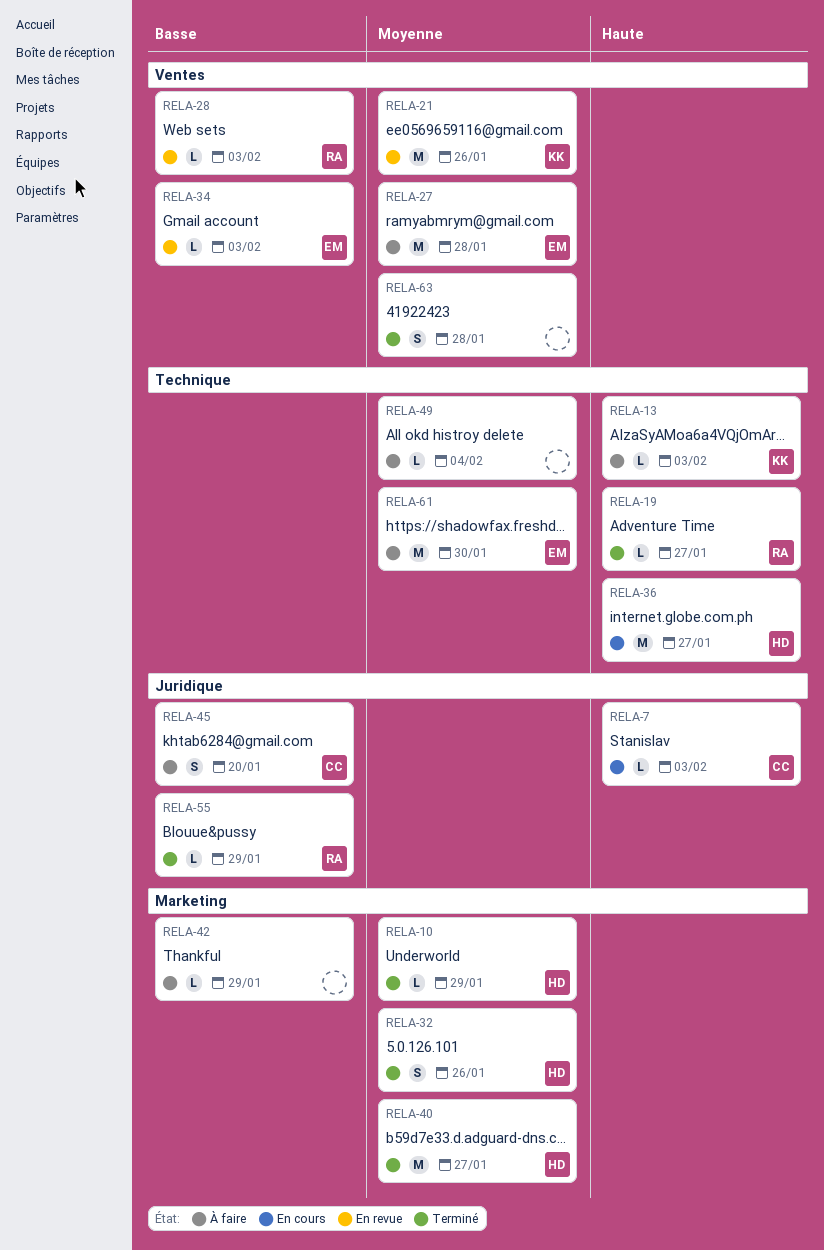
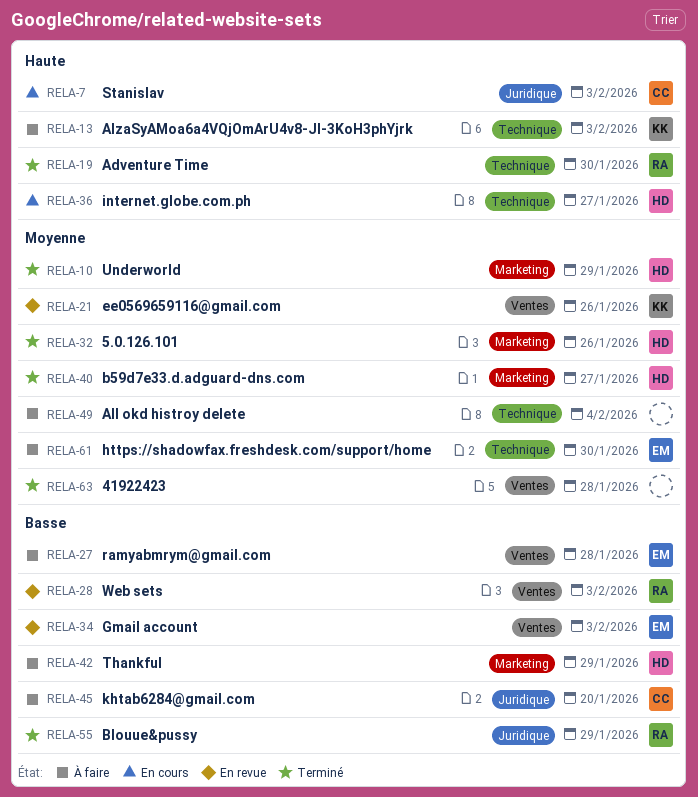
RELA-19, due: Jan 27 -> Jan 30
RELA-27, priority: Moyenne -> Basse
RELA-42, owner: none -> HD

